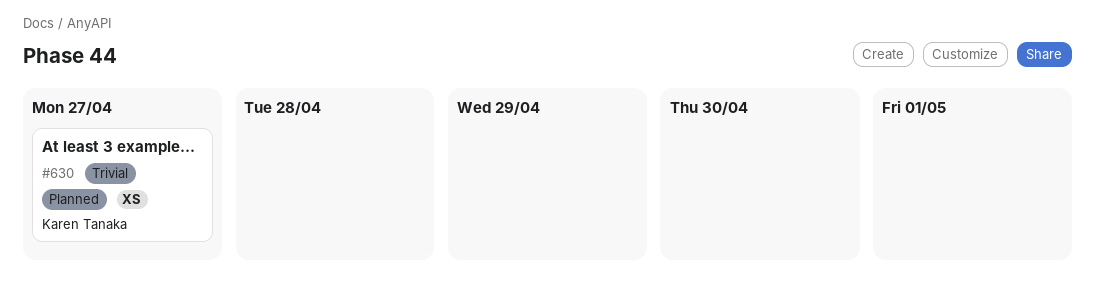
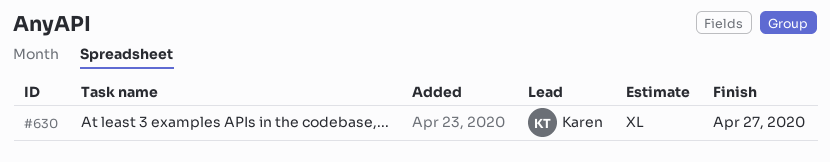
#630, estimate: XS -> XL

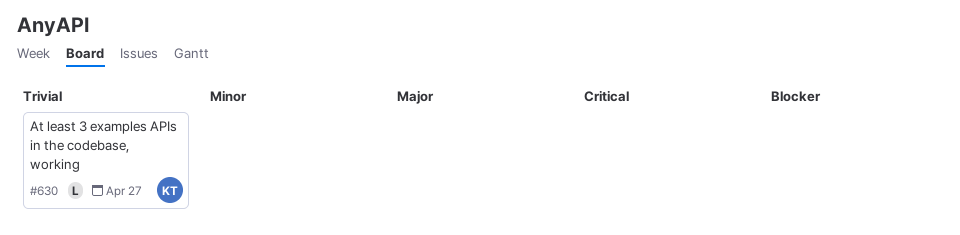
#630, estimate: XL -> L

